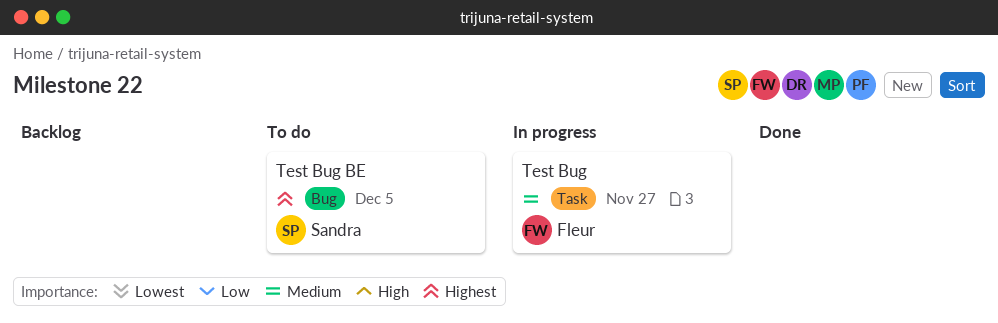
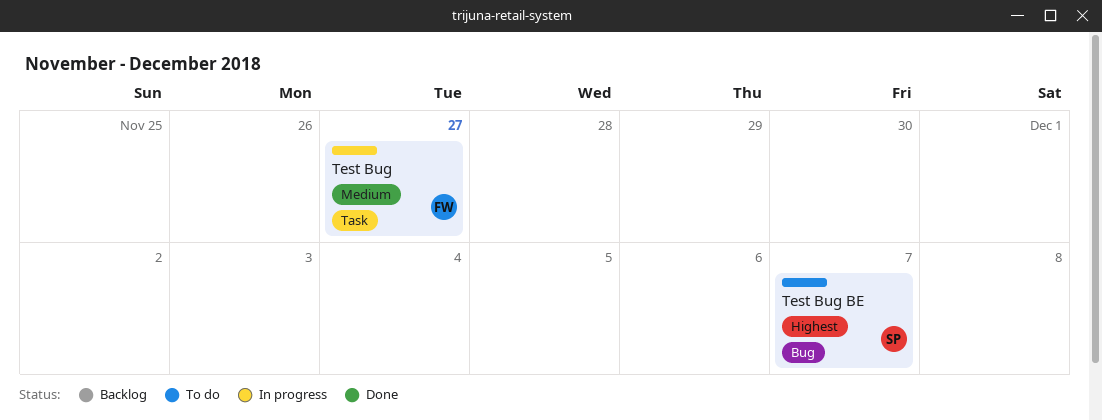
Test Bug BE, due: Dec 5 -> Dec 7

